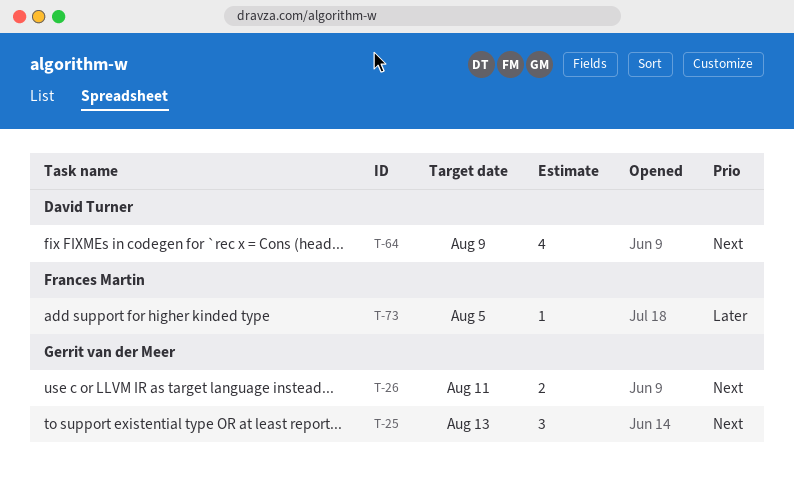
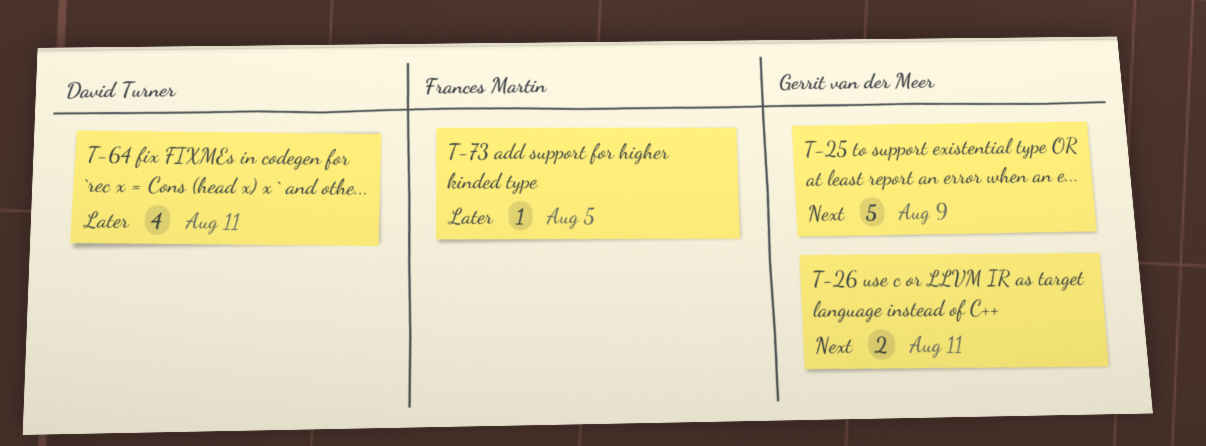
T-25, estimate: 3 -> 5
T-25, due: Aug 13 -> Aug 9
T-64, priority: Next -> Later
T-64, due: Aug 9 -> Aug 11

